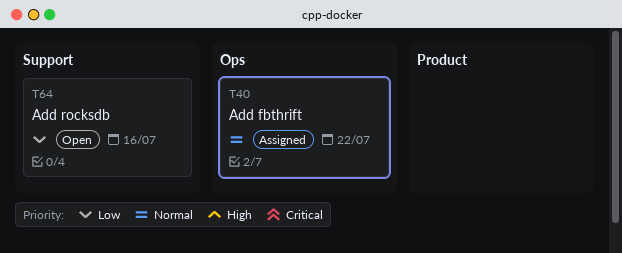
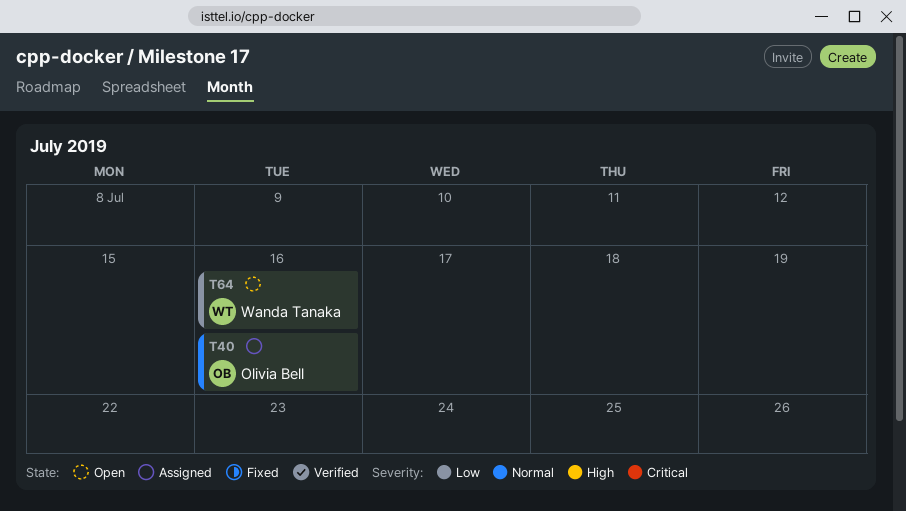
T40, due: Jul 22 -> Jul 16

